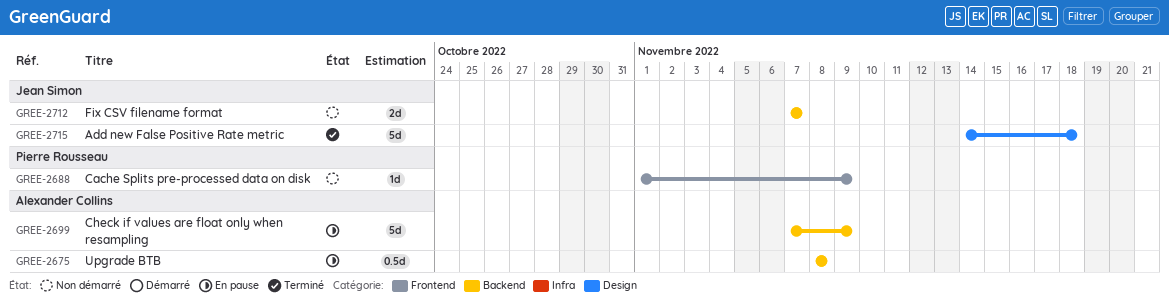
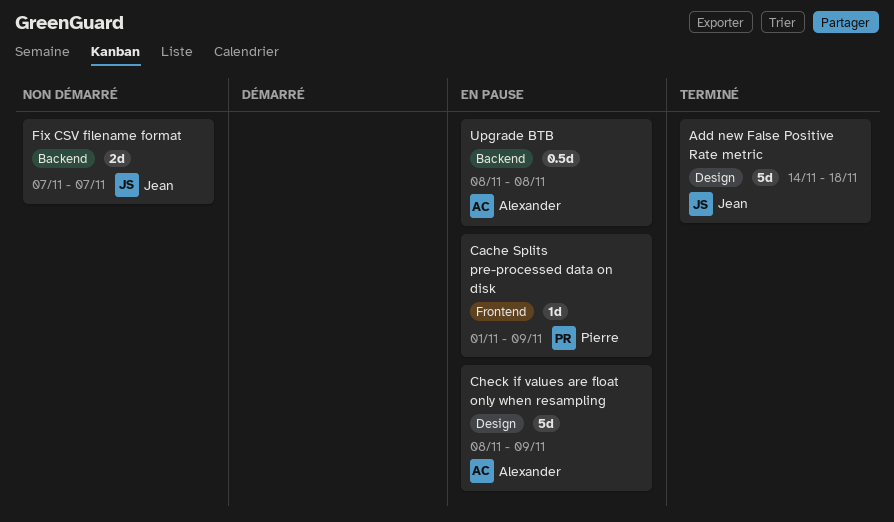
Cache Splits pre-processed data on disk, status: Non démarré -> En pause
Check if values are float only when resampling, label: Backend -> Design
Check if values are float only when resampling, start: Nov 7 -> Nov 8

